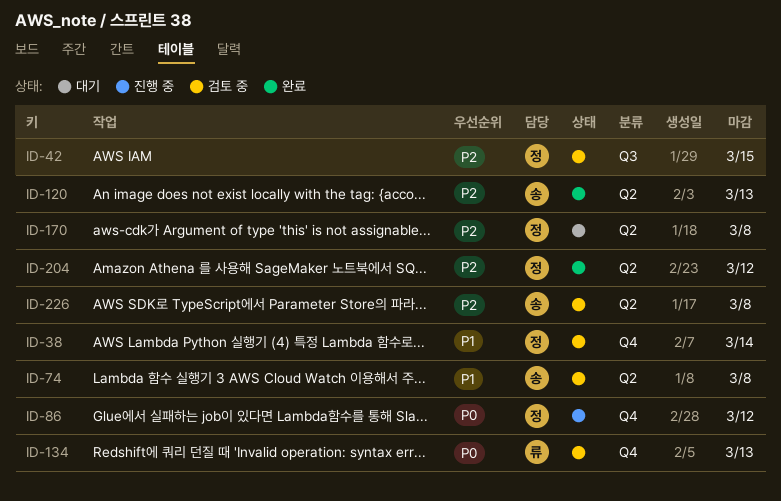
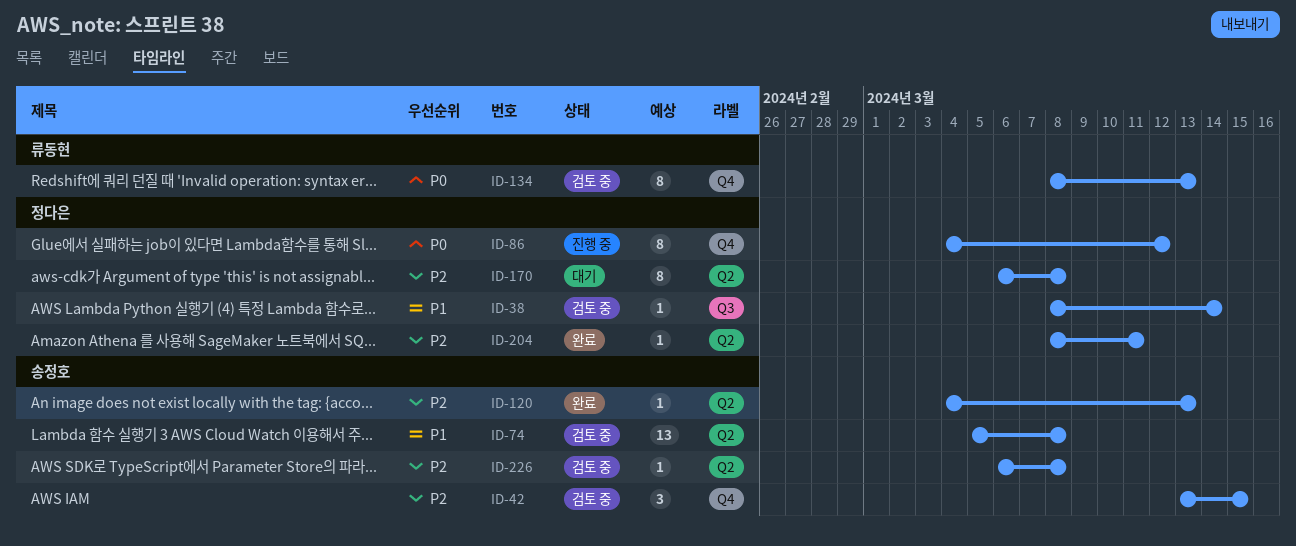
ID-38, label: Q4 -> Q3
ID-42, owner: 정다은 -> 송정호
ID-42, label: Q3 -> Q4
ID-204, due: Mar 12 -> Mar 11

